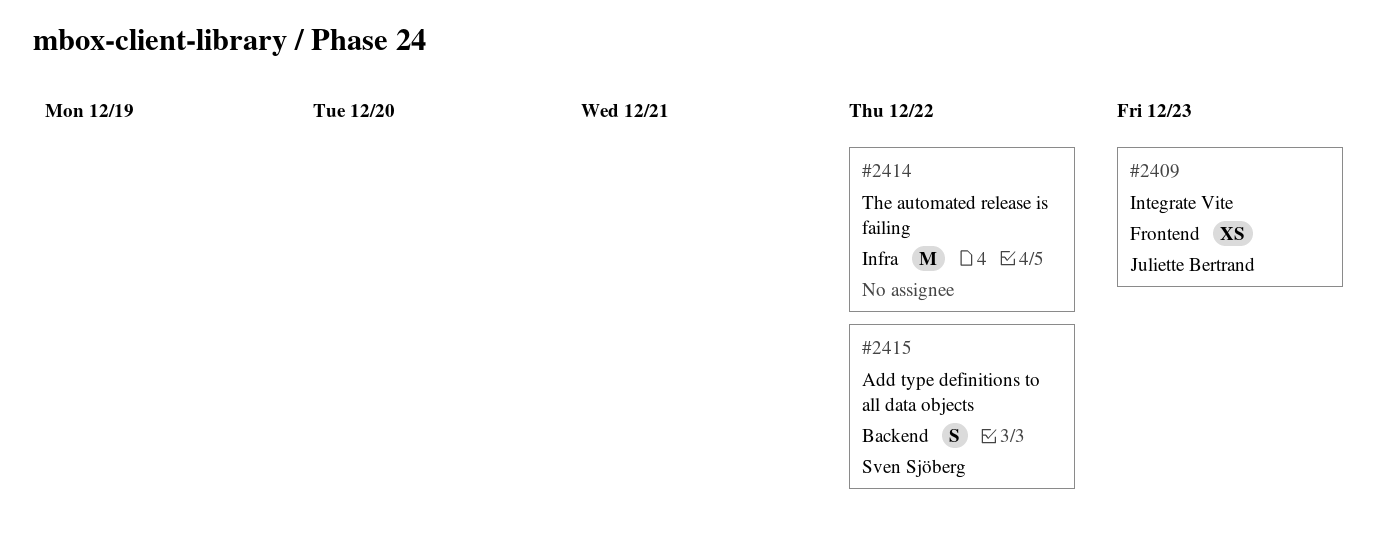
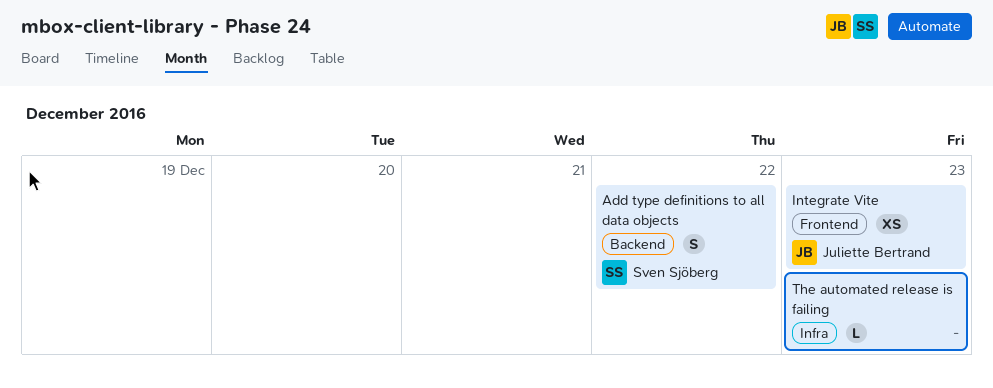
The automated release is failing, estimate: M -> L
The automated release is failing, due: Dec 22 -> Dec 23

